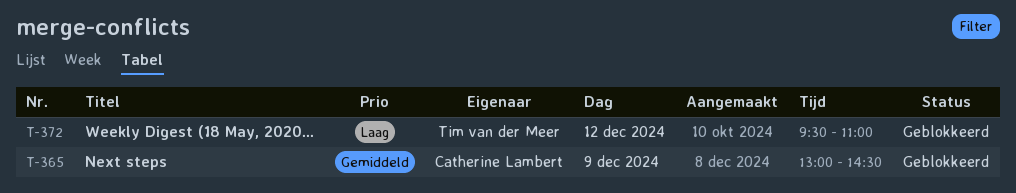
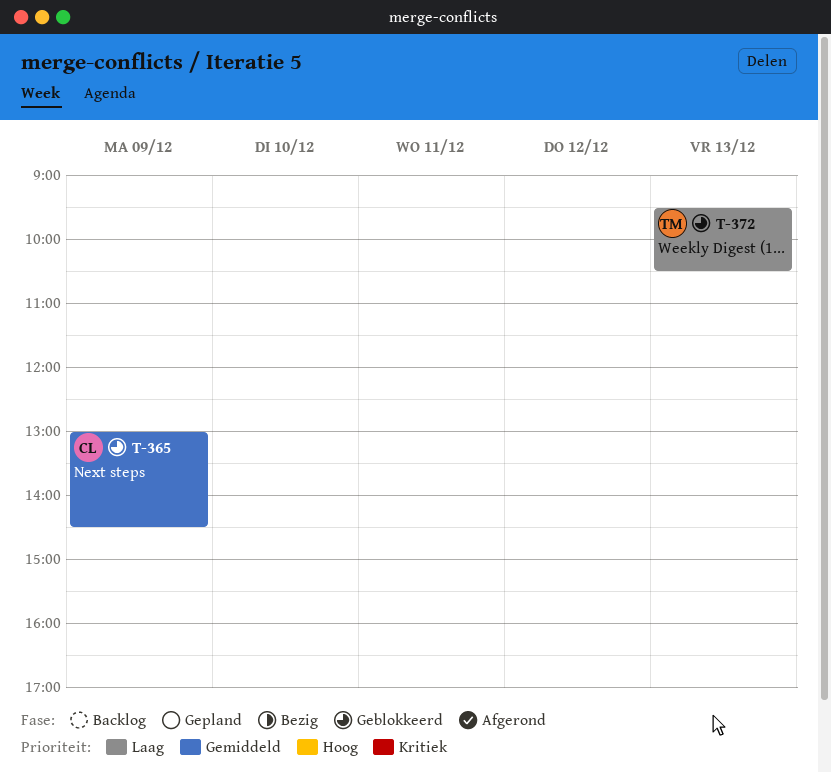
T-372, day: Dec 12 -> Dec 13
T-372, ends: 11:00 -> 10:30

